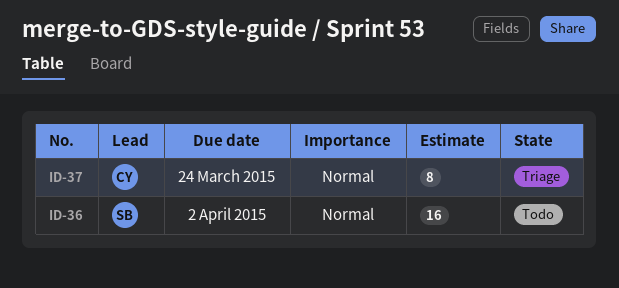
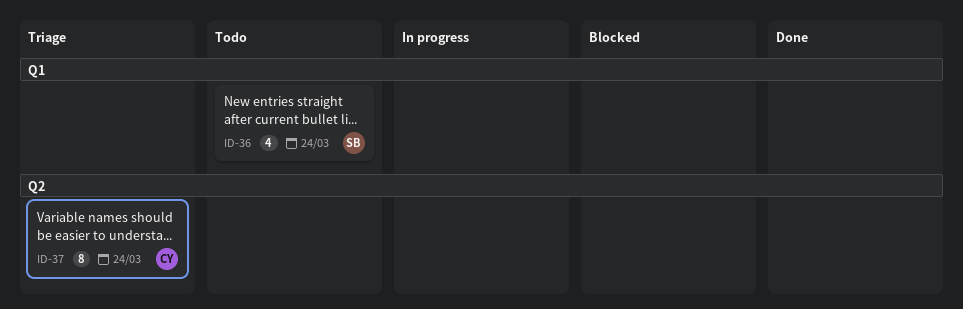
ID-36, estimate: 16 -> 4
ID-36, due: Apr 2 -> Mar 24

